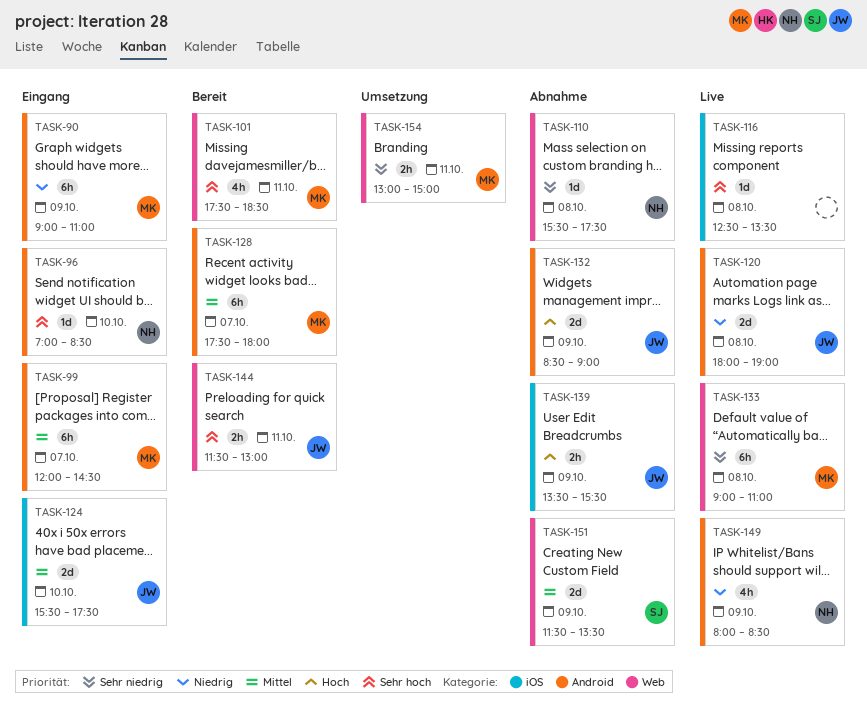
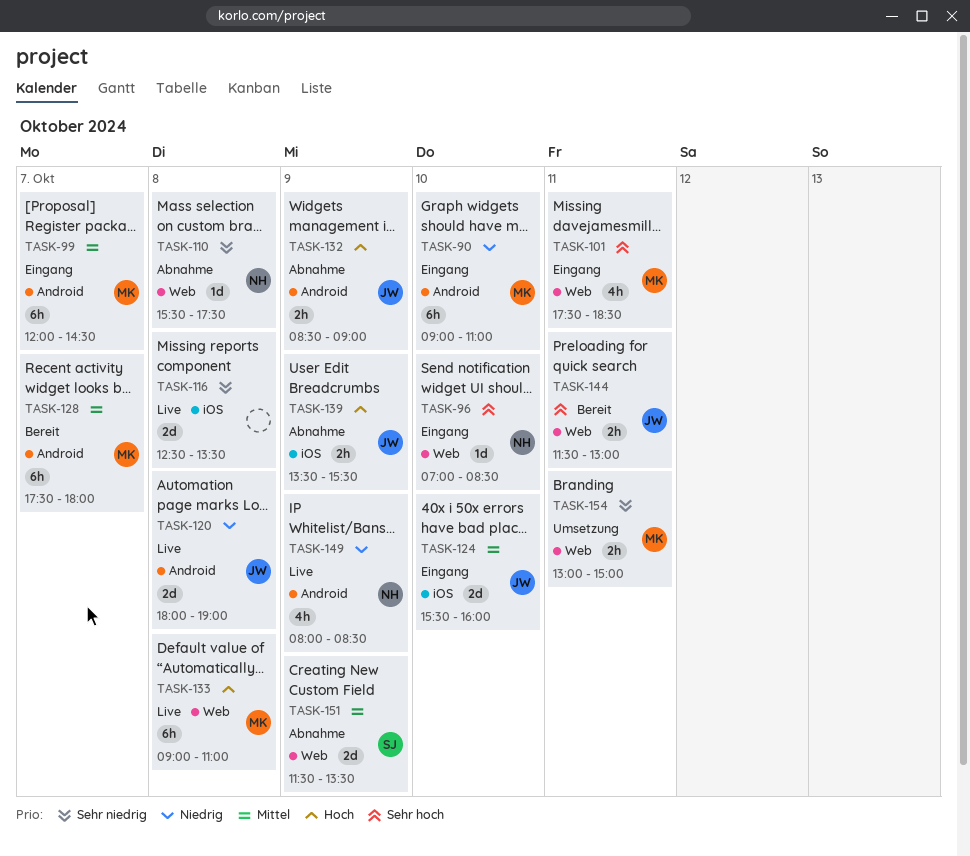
TASK-90, day: Oct 9 -> Oct 10
TASK-96, label: Android -> Web
TASK-101, status: Bereit -> Eingang
TASK-116, priority: Sehr hoch -> Sehr niedrig
TASK-116, estimate: 1d -> 2d
TASK-124, ends: 17:30 -> 16:00
TASK-132, estimate: 2d -> 2h
TASK-133, priority: Sehr niedrig -> Hoch

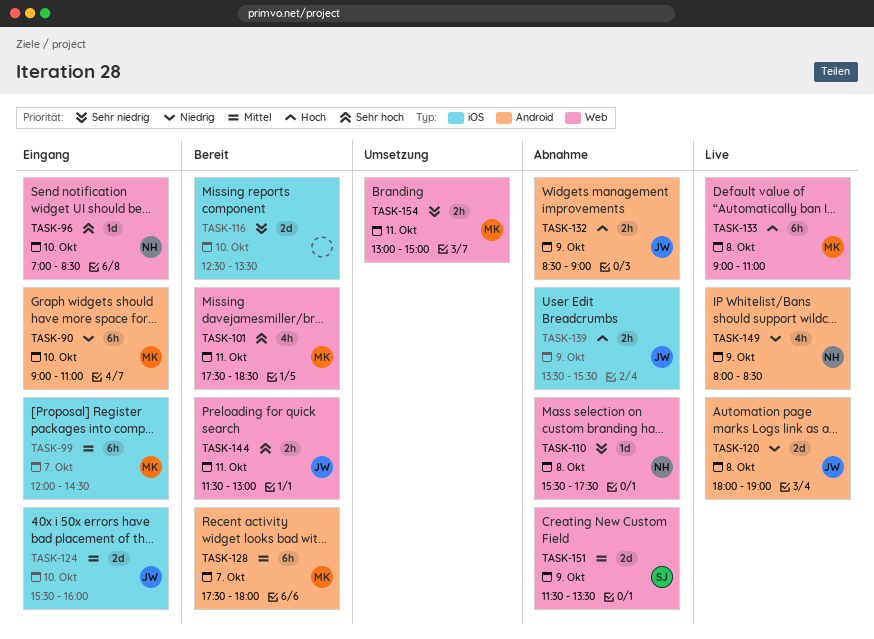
TASK-99, label: Android -> iOS
TASK-101, status: Eingang -> Bereit
TASK-116, status: Live -> Bereit
TASK-116, day: Oct 8 -> Oct 10

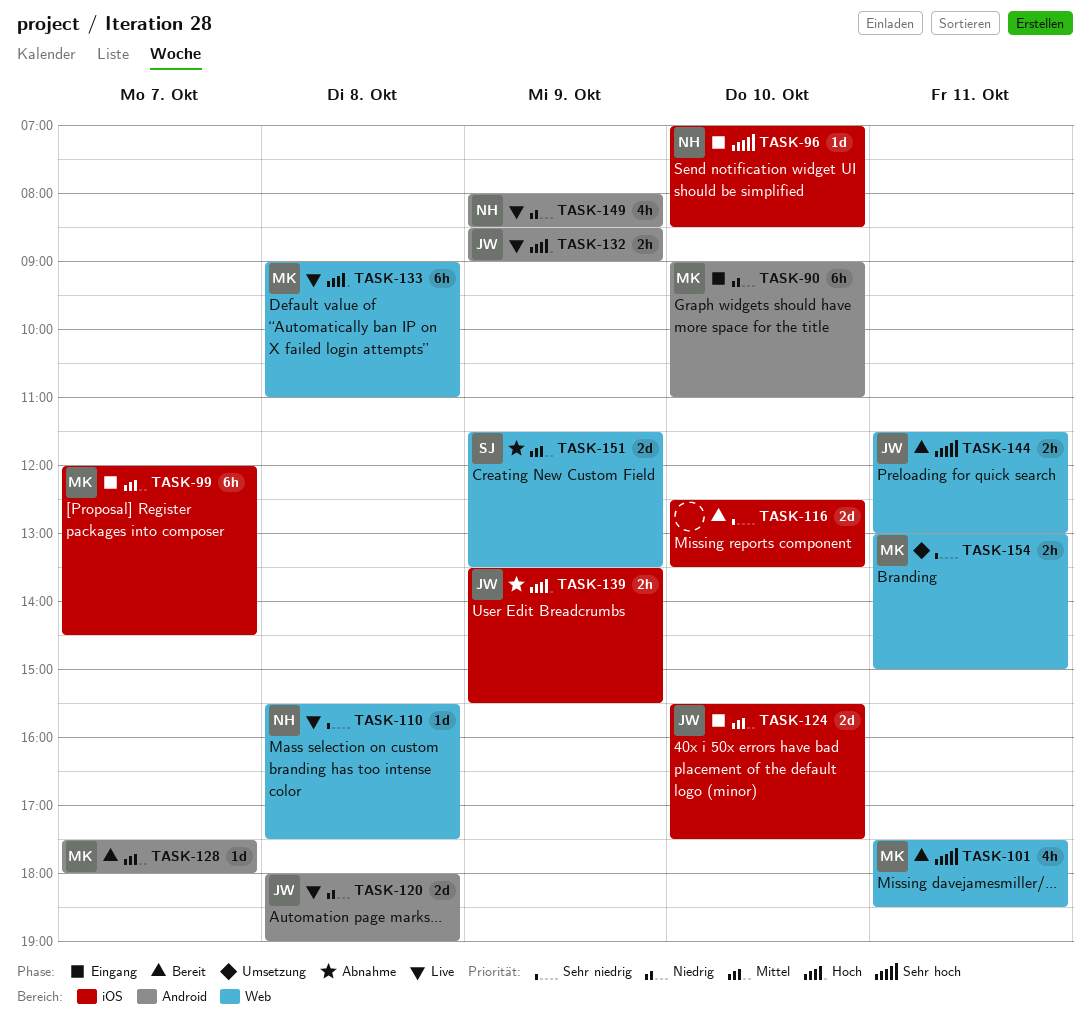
TASK-96, label: Web -> iOS
TASK-110, status: Abnahme -> Live
TASK-124, ends: 16:00 -> 17:30
TASK-128, estimate: 6h -> 1d
TASK-132, status: Abnahme -> Live

